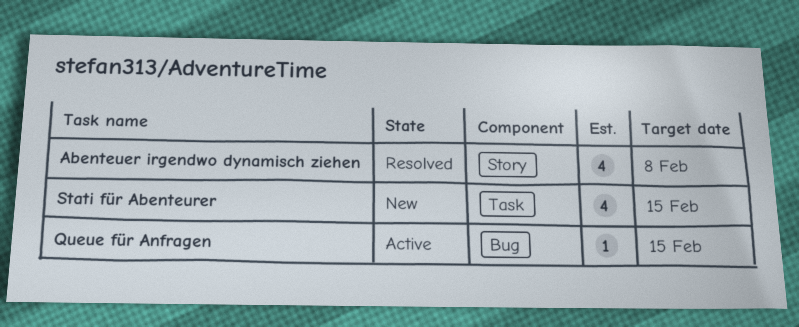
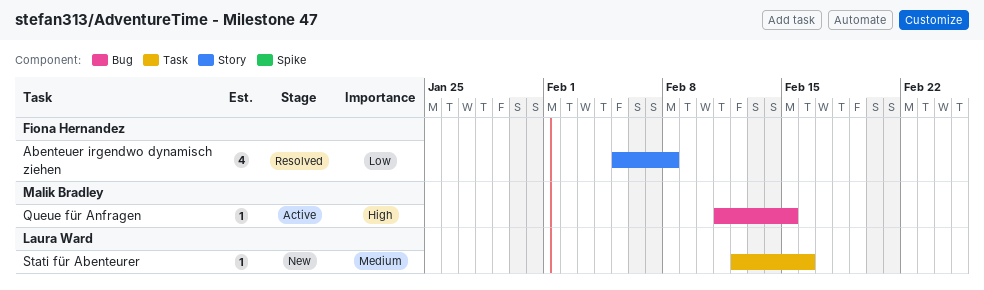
Stati für Abenteurer, estimate: 4 -> 1
Stati für Abenteurer, due: Feb 15 -> Feb 16

